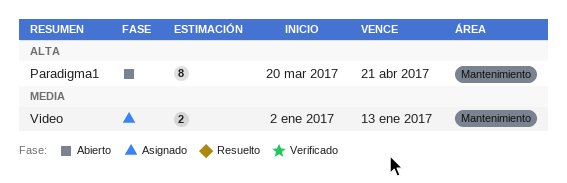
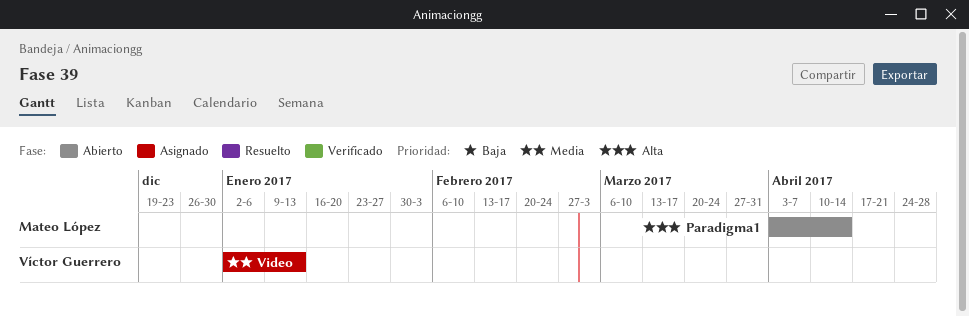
Paradigma1, start: Mar 20 -> Apr 3
Paradigma1, due: Apr 21 -> Apr 14

